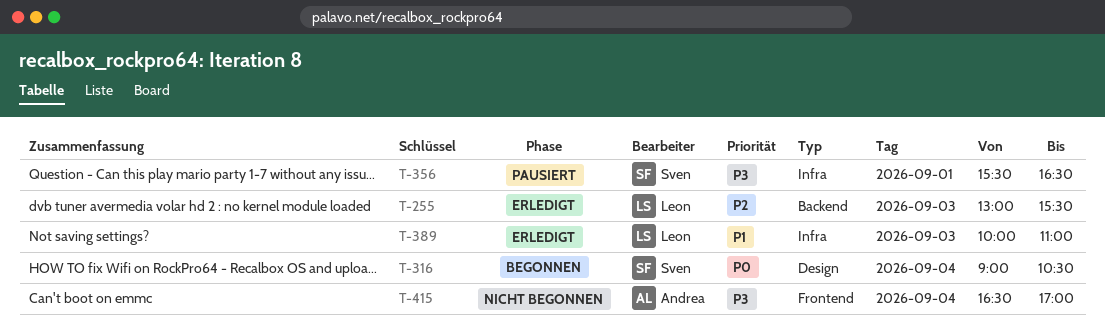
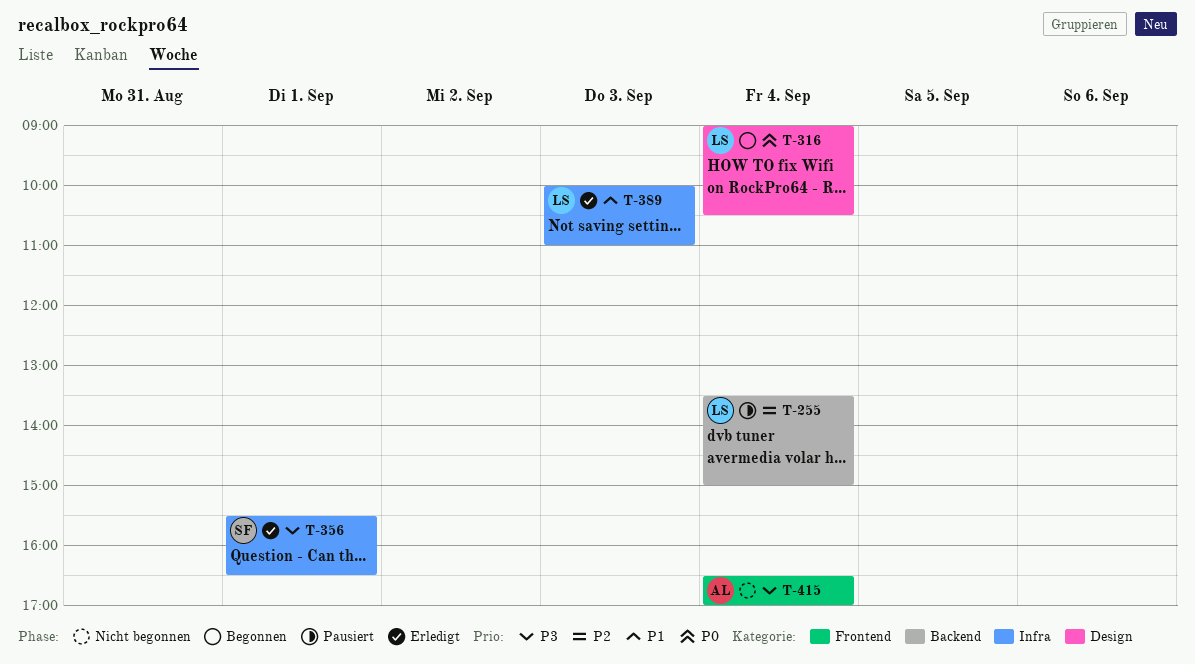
T-255, status: Erledigt -> Pausiert
T-255, day: Sep 3 -> Sep 4
T-255, begins: 13:00 -> 13:30
T-255, ends: 15:30 -> 15:00
T-316, owner: Sven -> Leon
T-356, status: Pausiert -> Erledigt

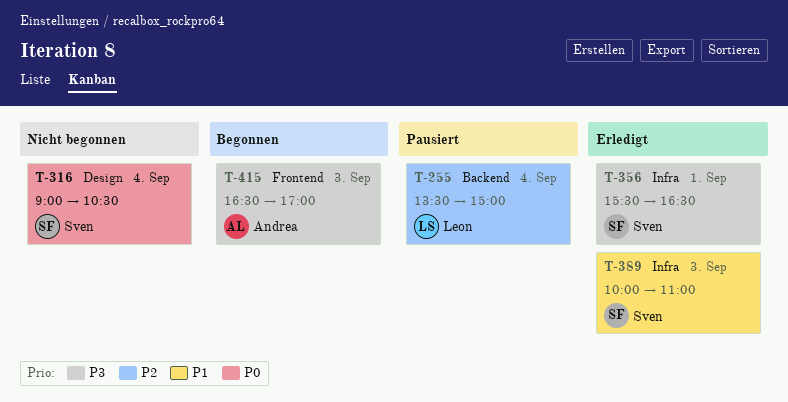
T-316, status: Begonnen -> Nicht begonnen
T-316, owner: Leon -> Sven
T-389, owner: Leon -> Sven
T-415, status: Nicht begonnen -> Begonnen
T-415, day: Sep 4 -> Sep 3

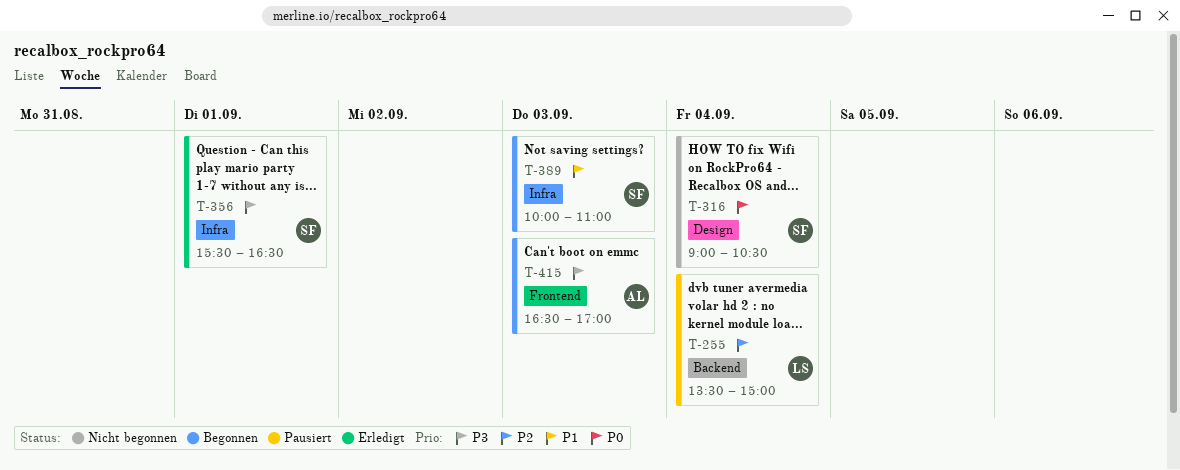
T-389, status: Erledigt -> Begonnen

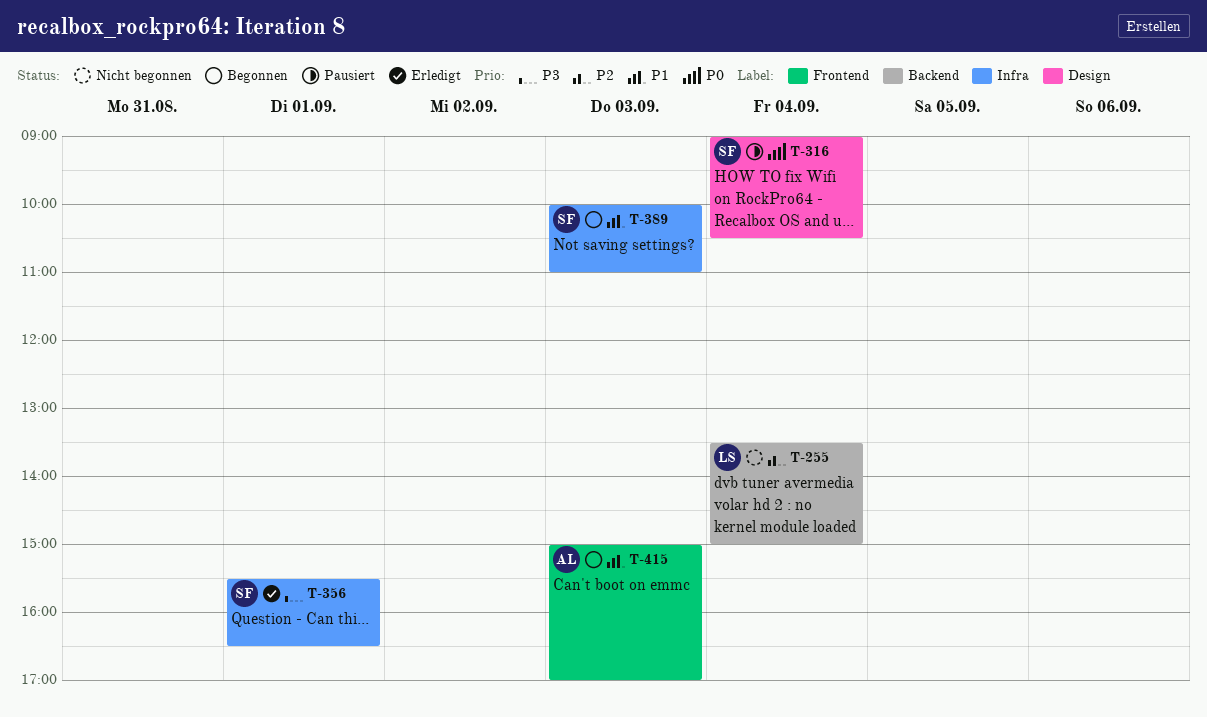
T-255, status: Pausiert -> Nicht begonnen
T-316, status: Nicht begonnen -> Pausiert
T-415, priority: P3 -> P1
T-415, begins: 16:30 -> 15:00

